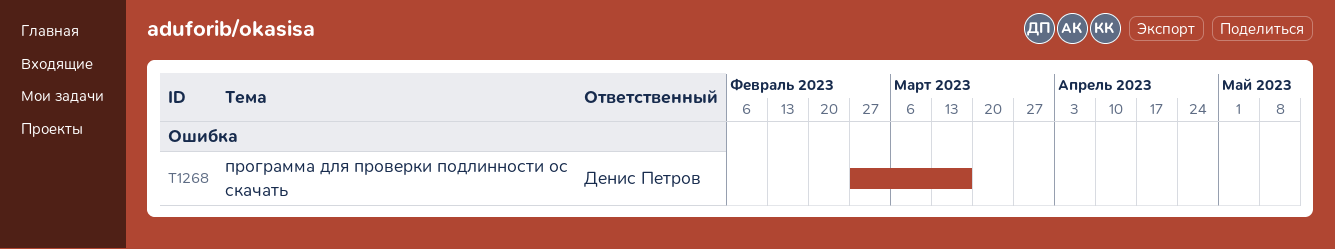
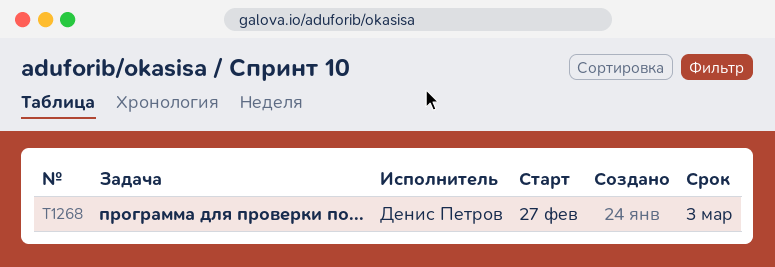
T1268, due: Mar 17 -> Mar 3

